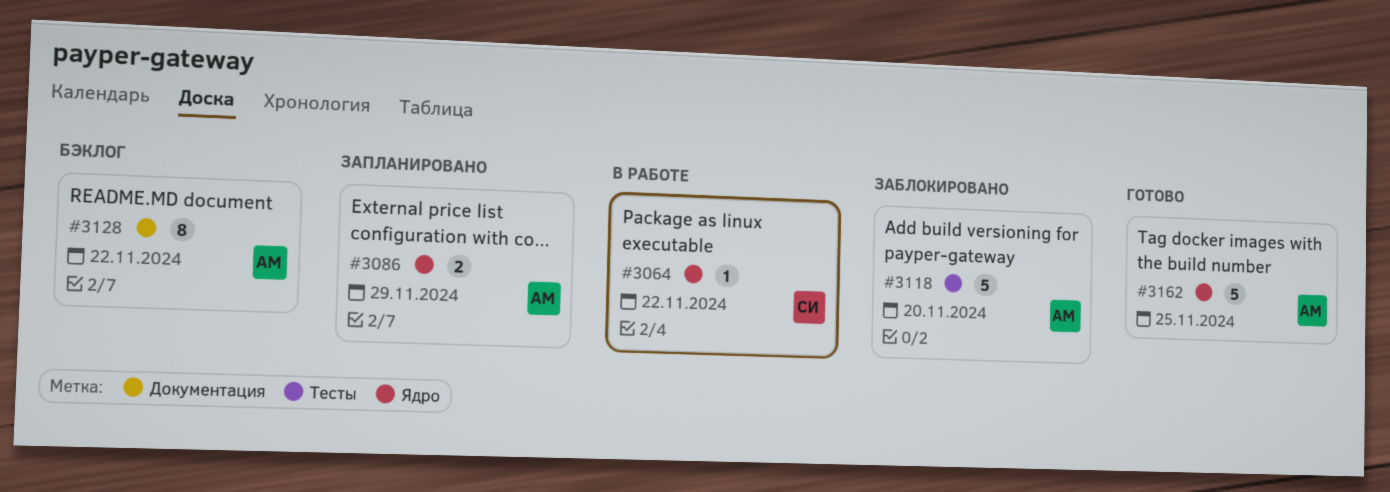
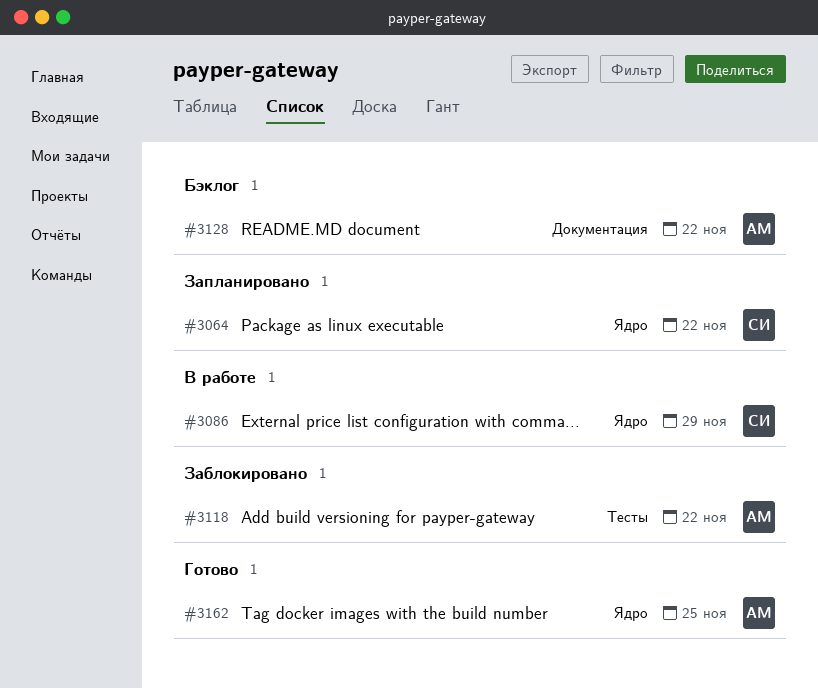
#3064, status: В работе -> Запланировано
#3086, status: Запланировано -> В работе
#3086, owner: АМ -> СИ
#3118, due: Nov 20 -> Nov 22

